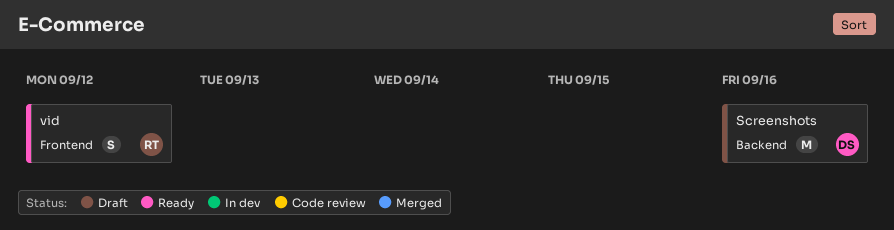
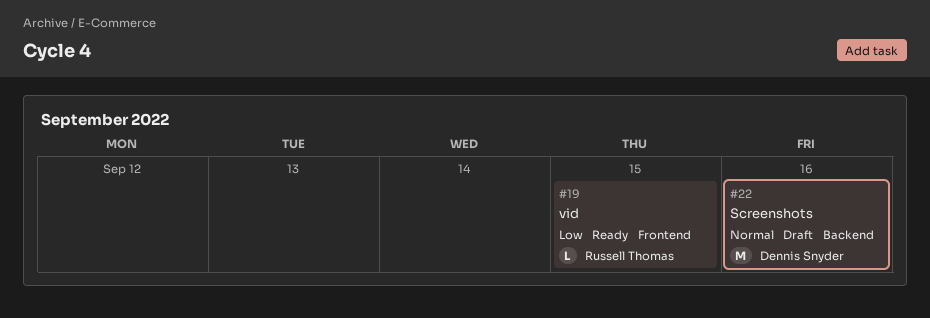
vid, estimate: S -> L
vid, due: Sep 12 -> Sep 15

